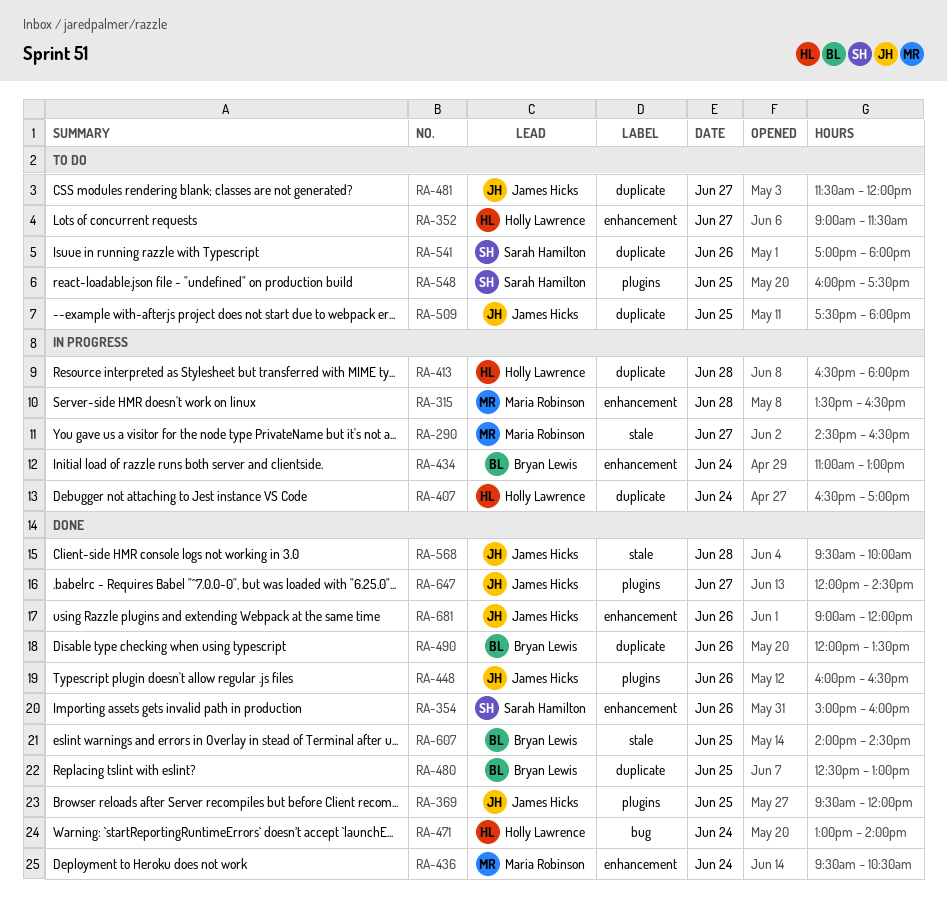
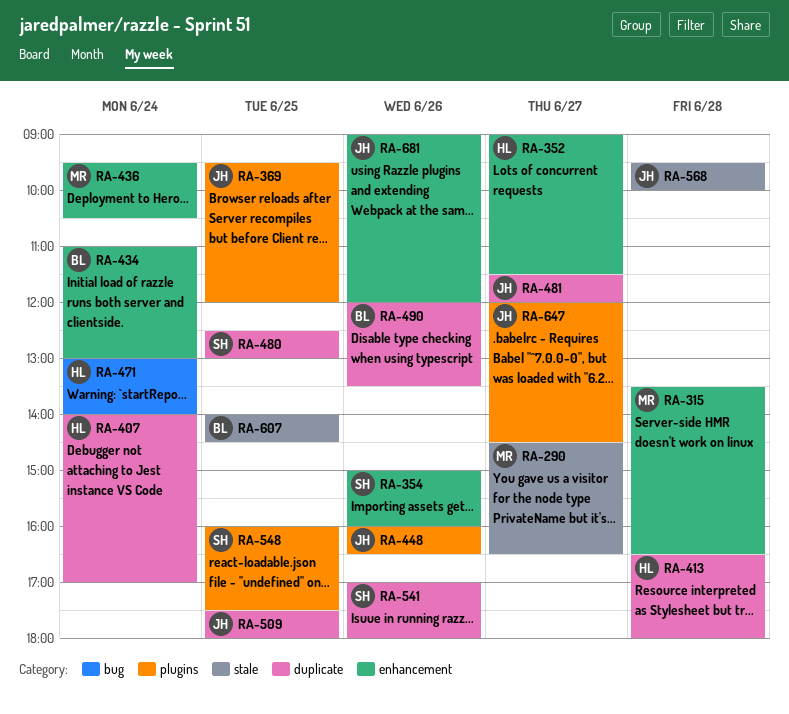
RA-407, begins: 16:30 -> 14:00
RA-480, owner: Bryan Lewis -> Sarah Hamilton

